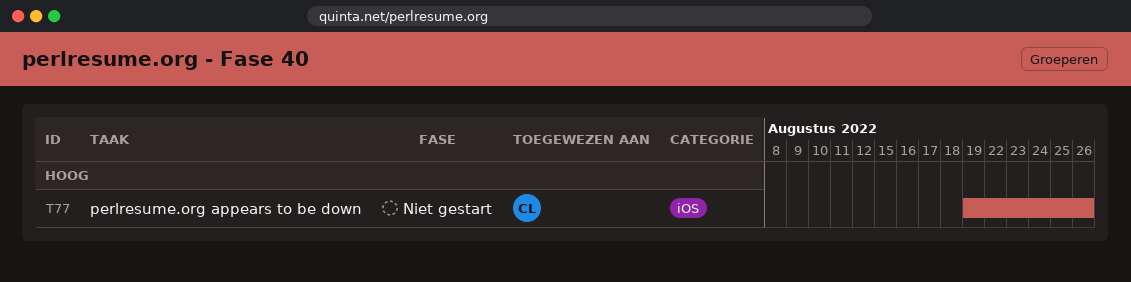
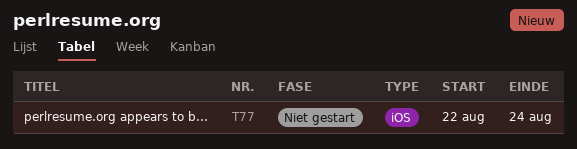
T77, start: Aug 19 -> Aug 22
T77, due: Aug 26 -> Aug 24

